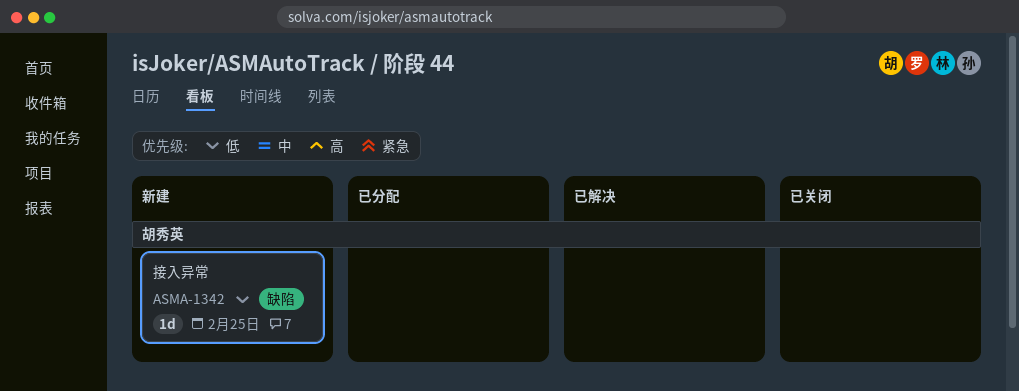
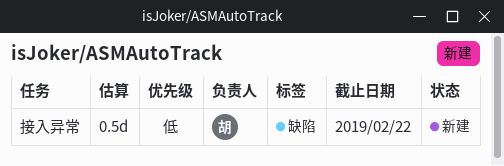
接入异常, estimate: 1d -> 0.5d
接入异常, due: Feb 25 -> Feb 22

